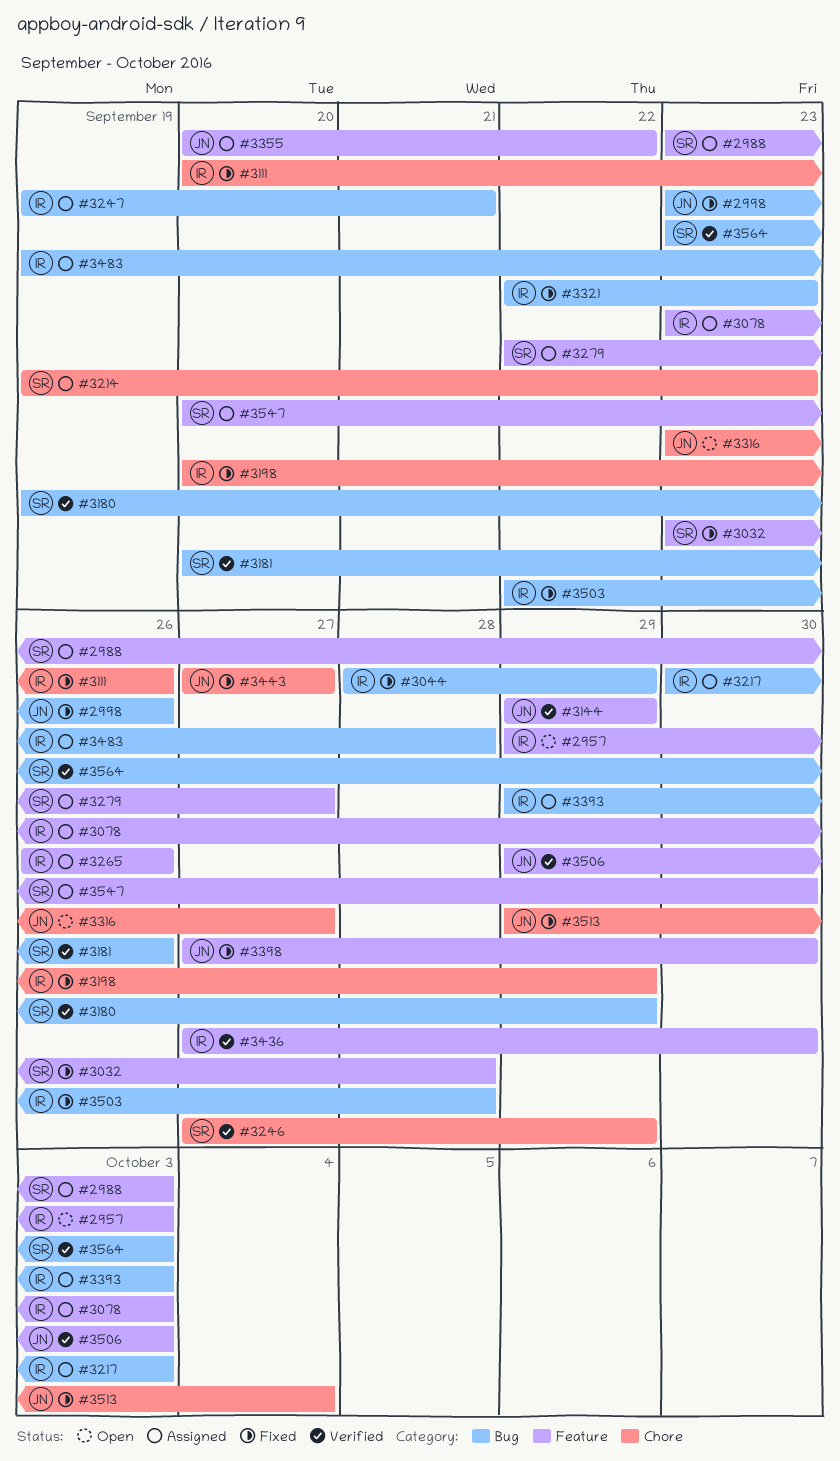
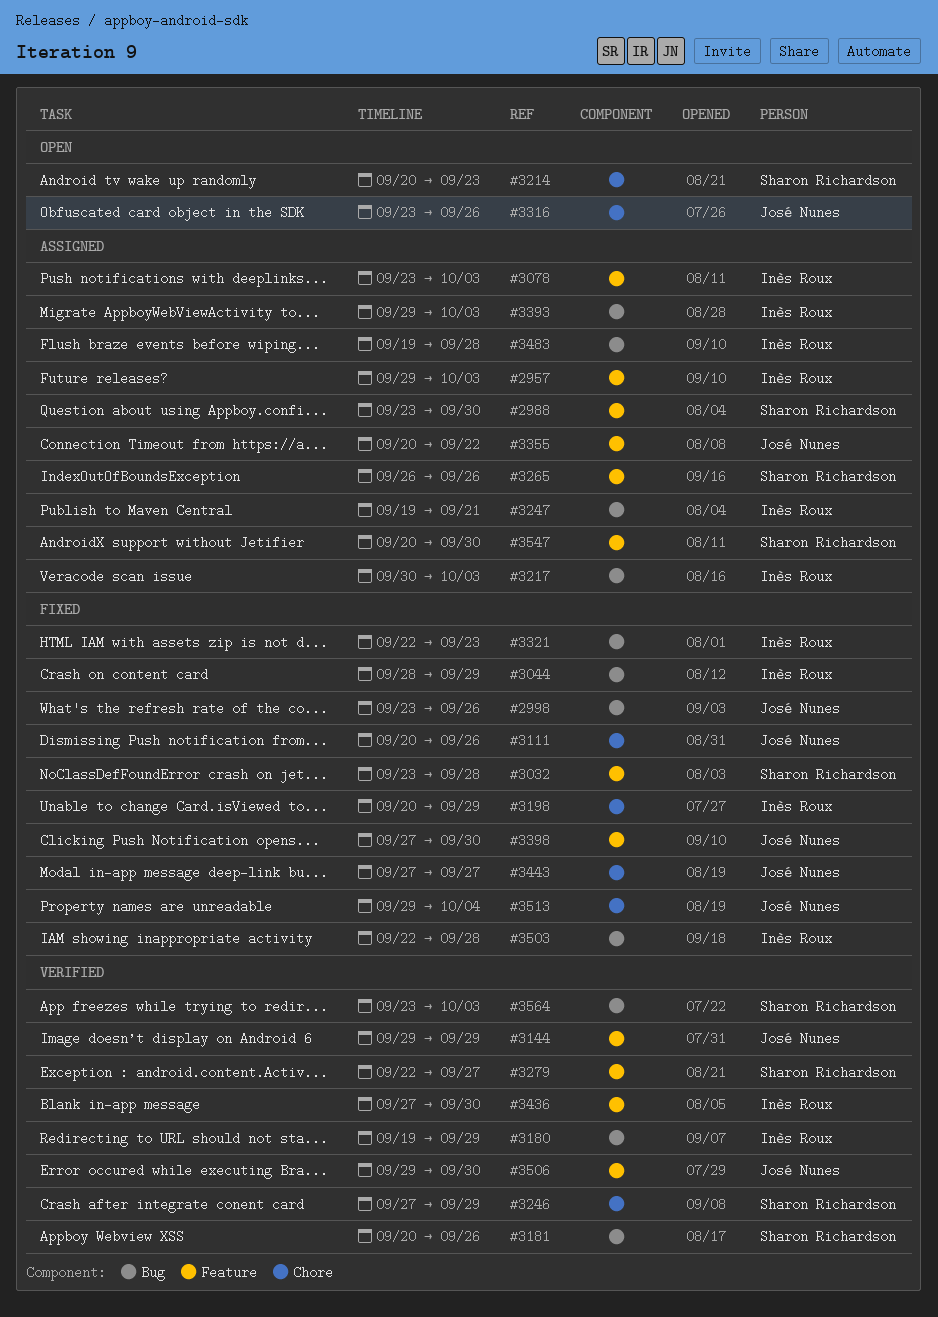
#2957, status: Open -> Assigned
#2988, due: Oct 3 -> Sep 30
#3111, owner: Inès Roux -> José Nunes
#3180, owner: Sharon Richardson -> Inès Roux
#3214, status: Assigned -> Open
#3214, start: Sep 19 -> Sep 20
#3265, owner: Inès Roux -> Sharon Richardson
#3279, status: Assigned -> Verified
#3316, due: Sep 27 -> Sep 26
#3506, due: Oct 3 -> Sep 30

